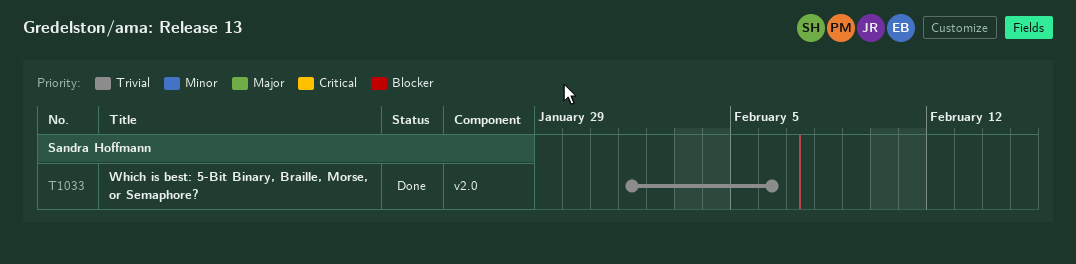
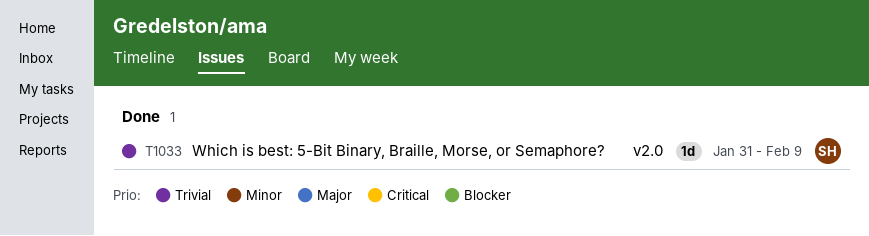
T1033, start: Feb 1 -> Jan 31
T1033, due: Feb 6 -> Feb 9

